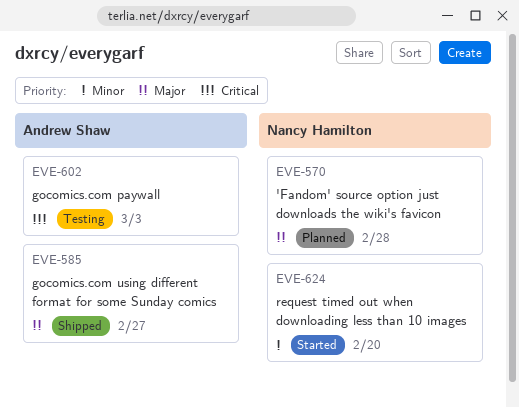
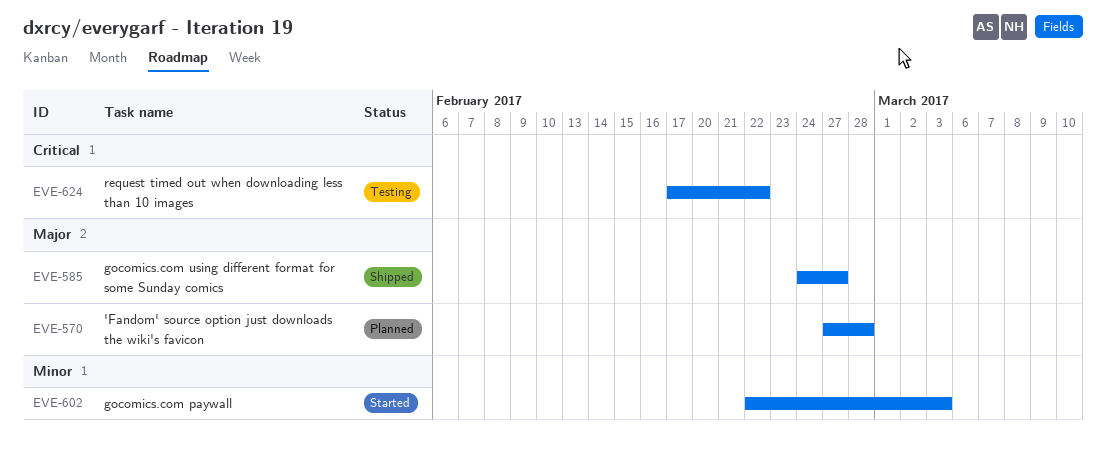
EVE-602, status: Testing -> Started
EVE-602, priority: Critical -> Minor
EVE-624, status: Started -> Testing
EVE-624, priority: Minor -> Critical
EVE-624, due: Feb 20 -> Feb 22

